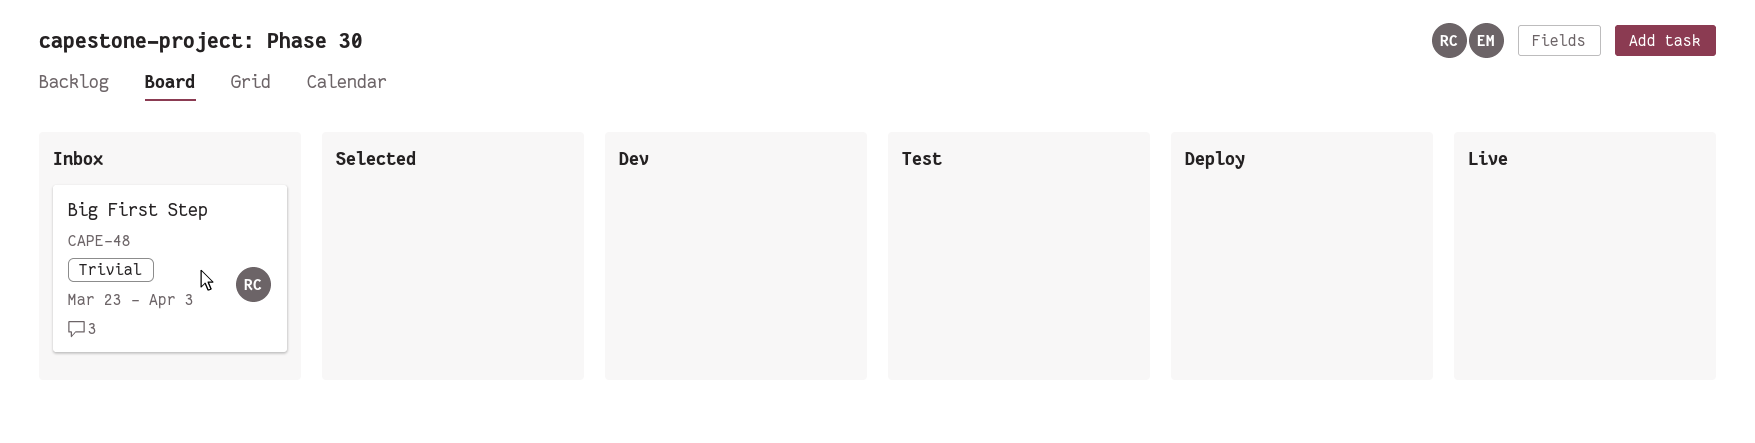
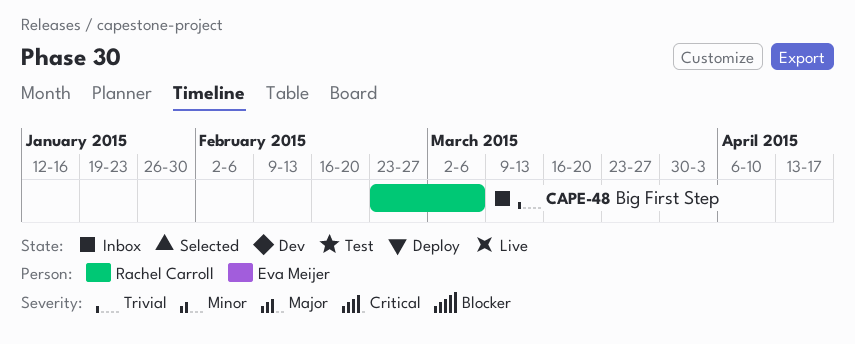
CAPE-48, start: Mar 23 -> Feb 23
CAPE-48, due: Apr 3 -> Mar 6

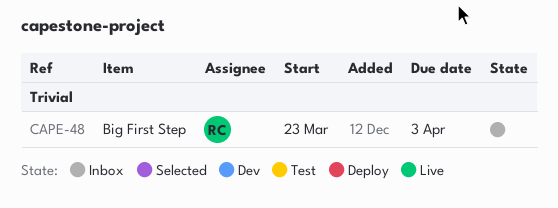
CAPE-48, start: Feb 23 -> Mar 23
CAPE-48, due: Mar 6 -> Apr 3

